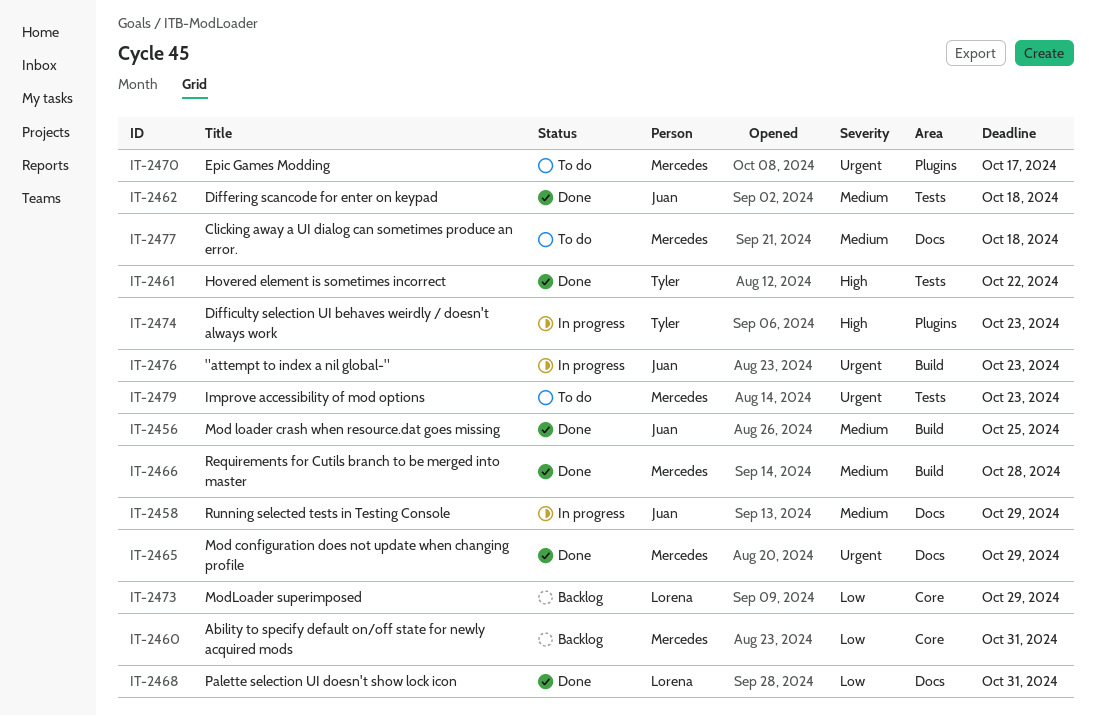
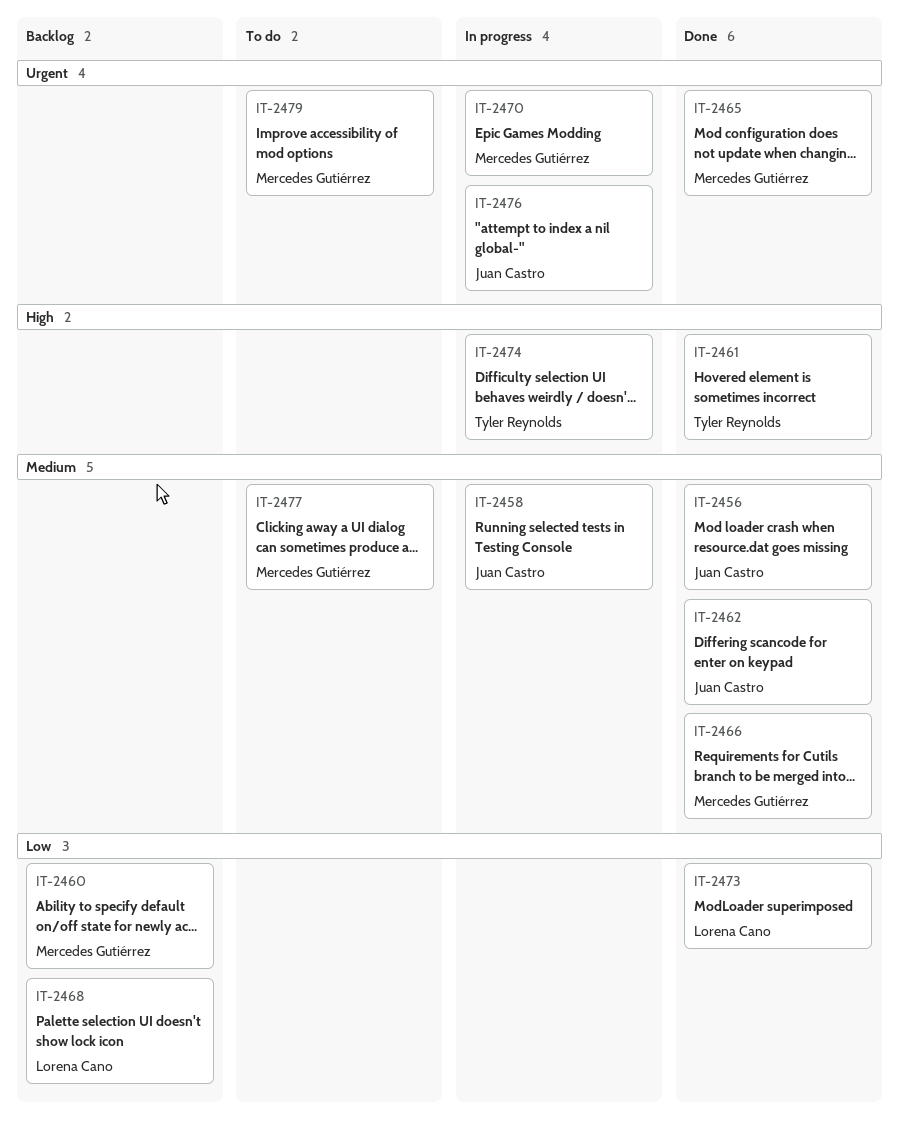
IT-2468, status: Done -> Backlog
IT-2470, status: To do -> In progress
IT-2473, status: Backlog -> Done

